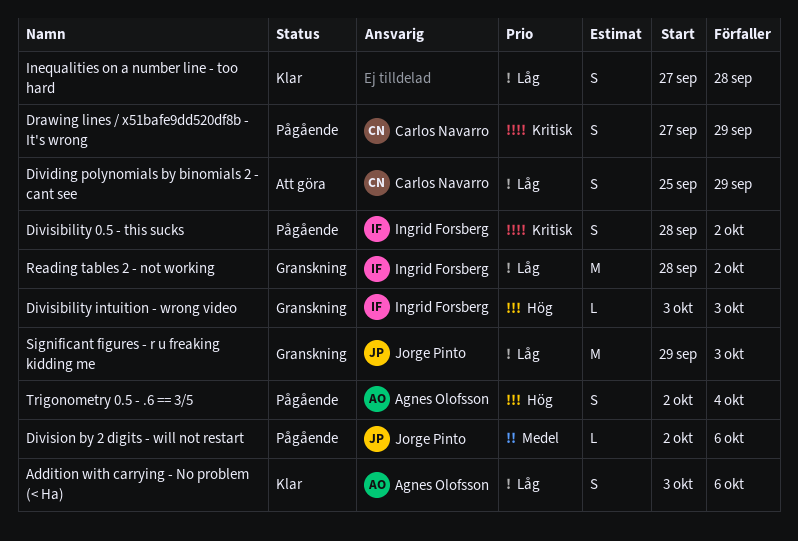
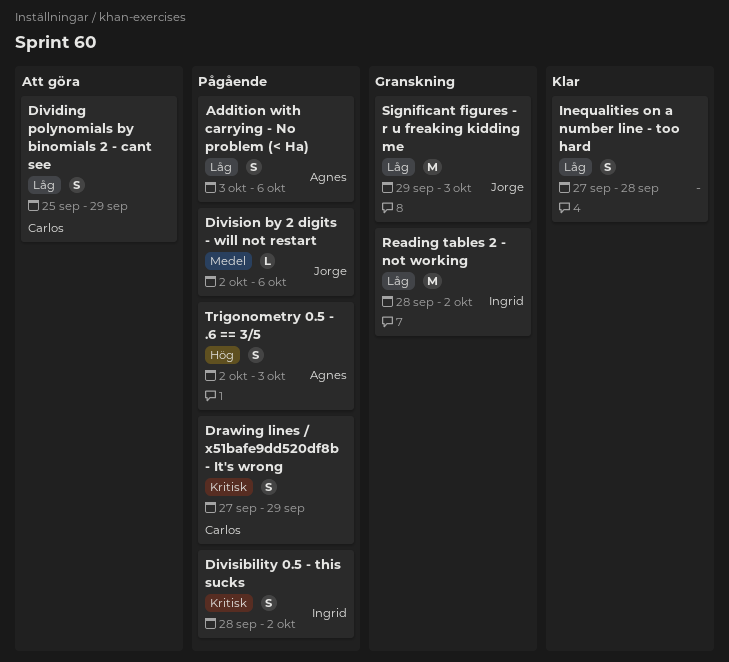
Addition with carrying - No problem (< Ha), status: Klar -> Pågående
Divisibility intuition - wrong video: present -> none
Trigonometry 0.5 - .6 == 3/5, due: Oct 4 -> Oct 3

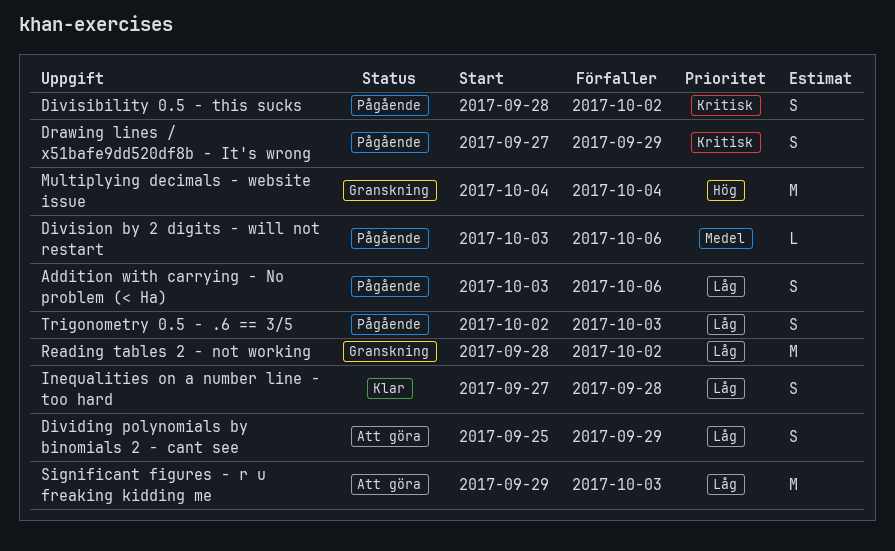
Division by 2 digits - will not restart, start: Oct 2 -> Oct 3
Multiplying decimals - website issue: none -> present
Significant figures - r u freaking kidding me, status: Granskning -> Att göra
Trigonometry 0.5 - .6 == 3/5, priority: Hög -> Låg

